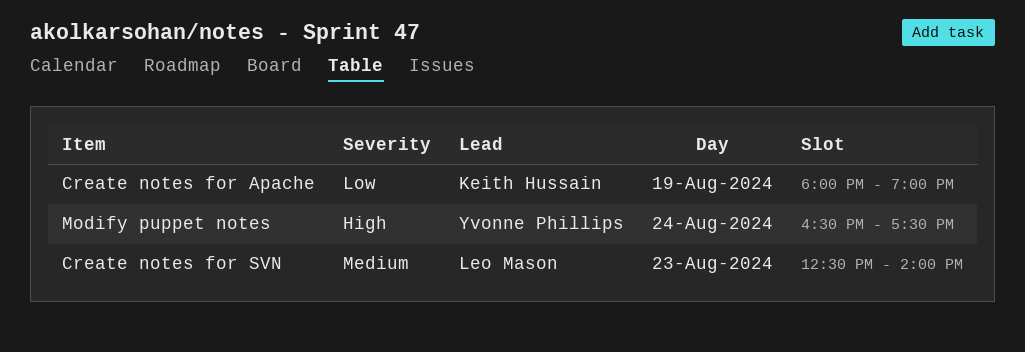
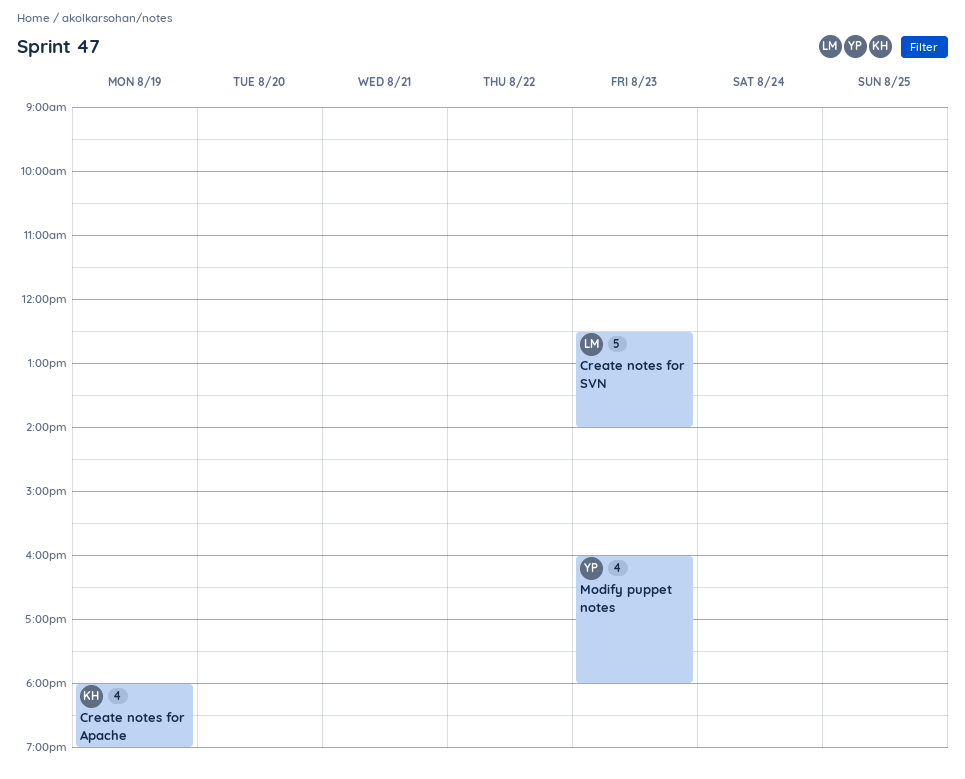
Modify puppet notes, day: Aug 24 -> Aug 23
Modify puppet notes, begins: 16:30 -> 16:00
Modify puppet notes, ends: 17:30 -> 18:00

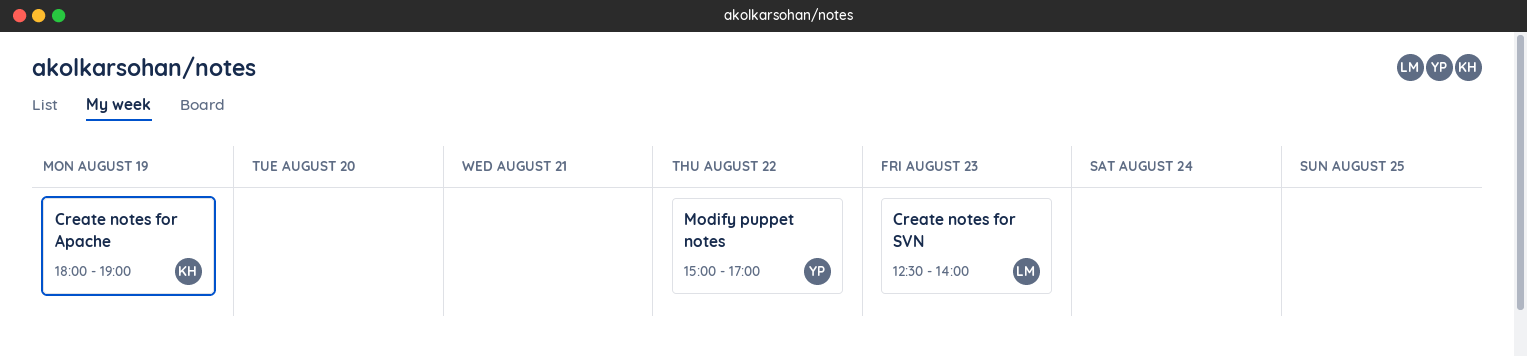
Modify puppet notes, day: Aug 23 -> Aug 22
Modify puppet notes, begins: 16:00 -> 15:00
Modify puppet notes, ends: 18:00 -> 17:00

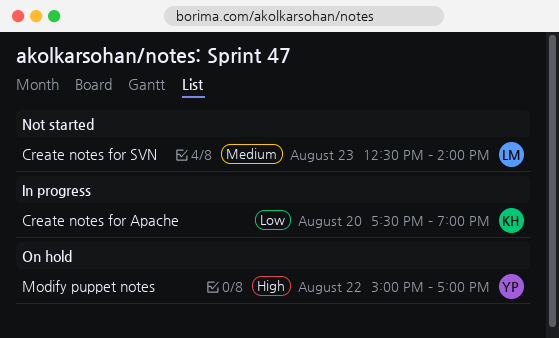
Create notes for Apache, day: Aug 19 -> Aug 20
Create notes for Apache, begins: 18:00 -> 17:30

